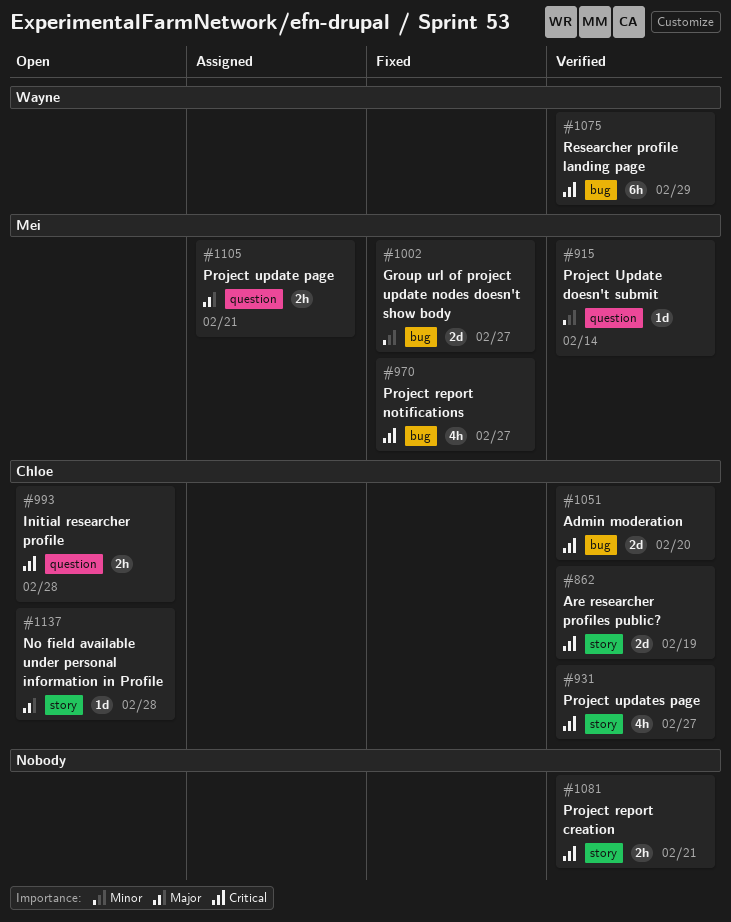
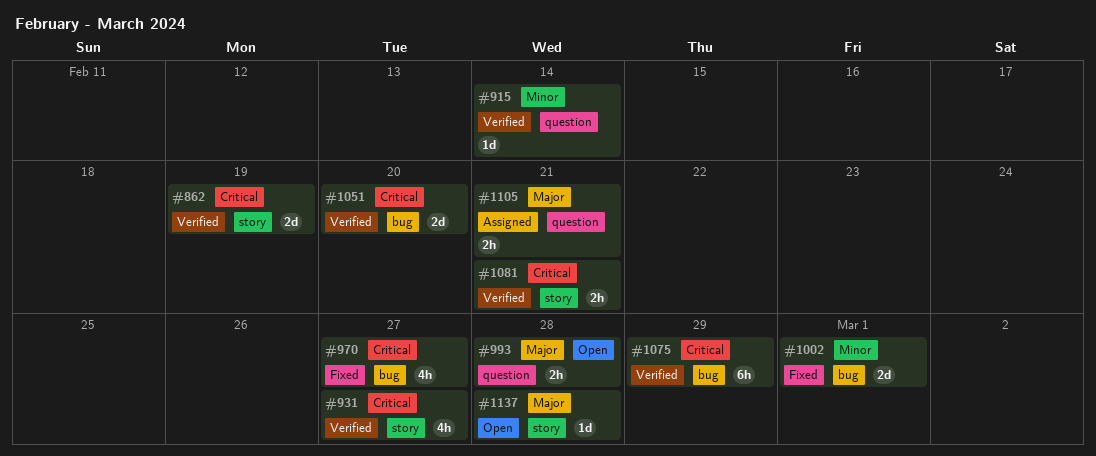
#993, priority: Critical -> Major
#1002, due: Feb 27 -> Mar 1

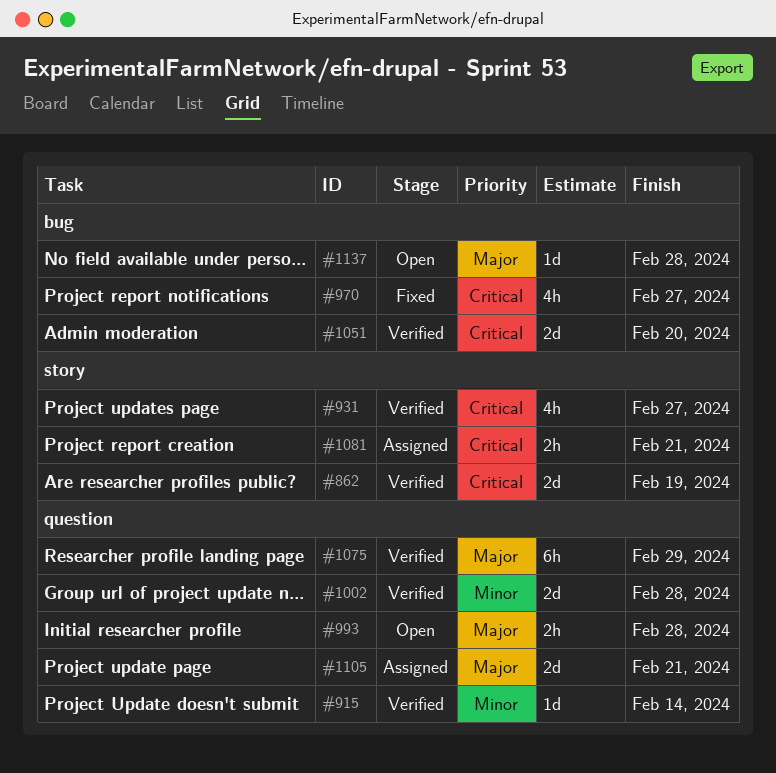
#1002, status: Fixed -> Verified
#1002, label: bug -> question
#1002, due: Mar 1 -> Feb 28
#1075, priority: Critical -> Major
#1075, label: bug -> question
#1081, status: Verified -> Assigned
#1105, estimate: 2h -> 2d
#1137, label: story -> bug

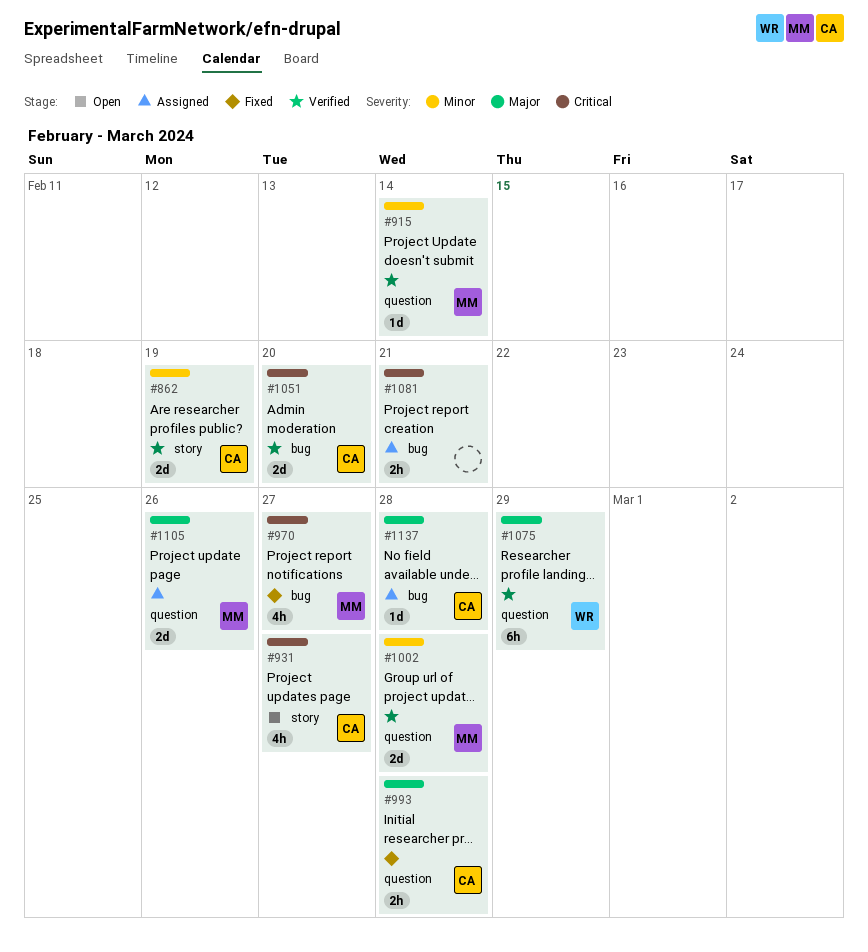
#862, priority: Critical -> Minor
#931, status: Verified -> Open
#993, status: Open -> Fixed
#1081, label: story -> bug
#1105, due: Feb 21 -> Feb 26
#1137, status: Open -> Assigned

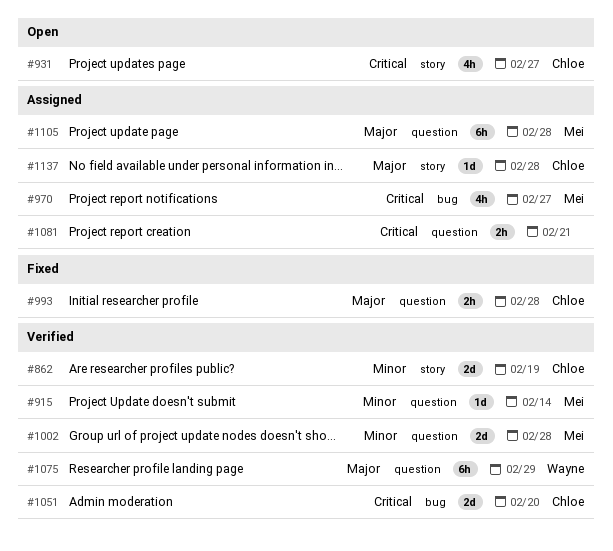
#970, status: Fixed -> Assigned
#1081, label: bug -> question
#1105, estimate: 2d -> 6h
#1105, due: Feb 26 -> Feb 28
#1137, label: bug -> story

